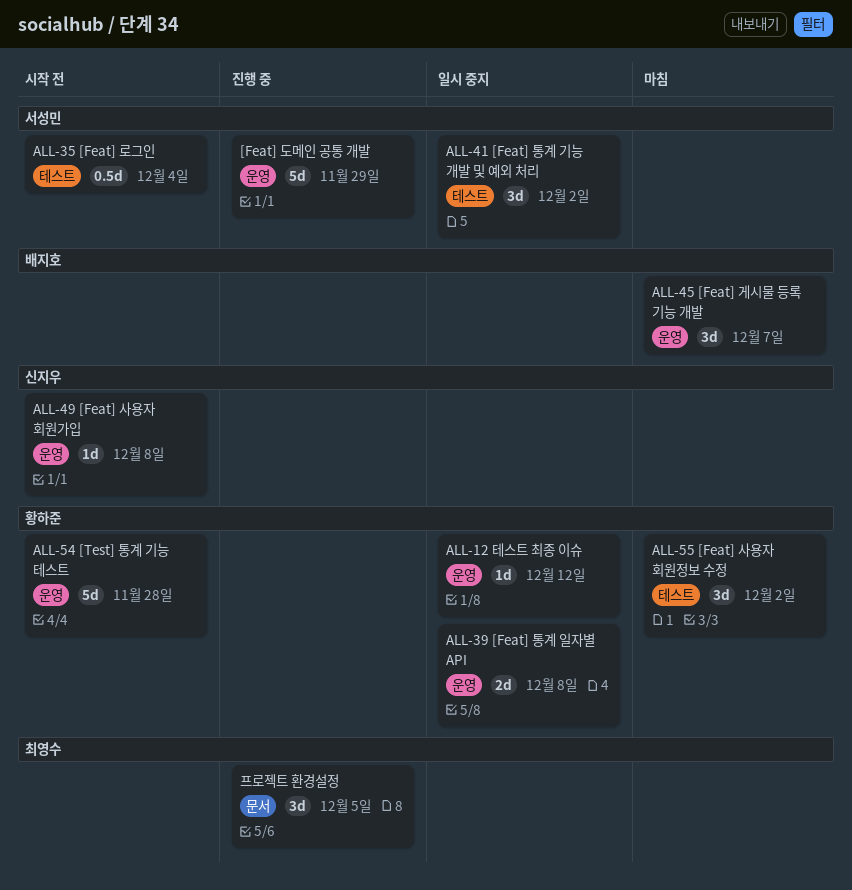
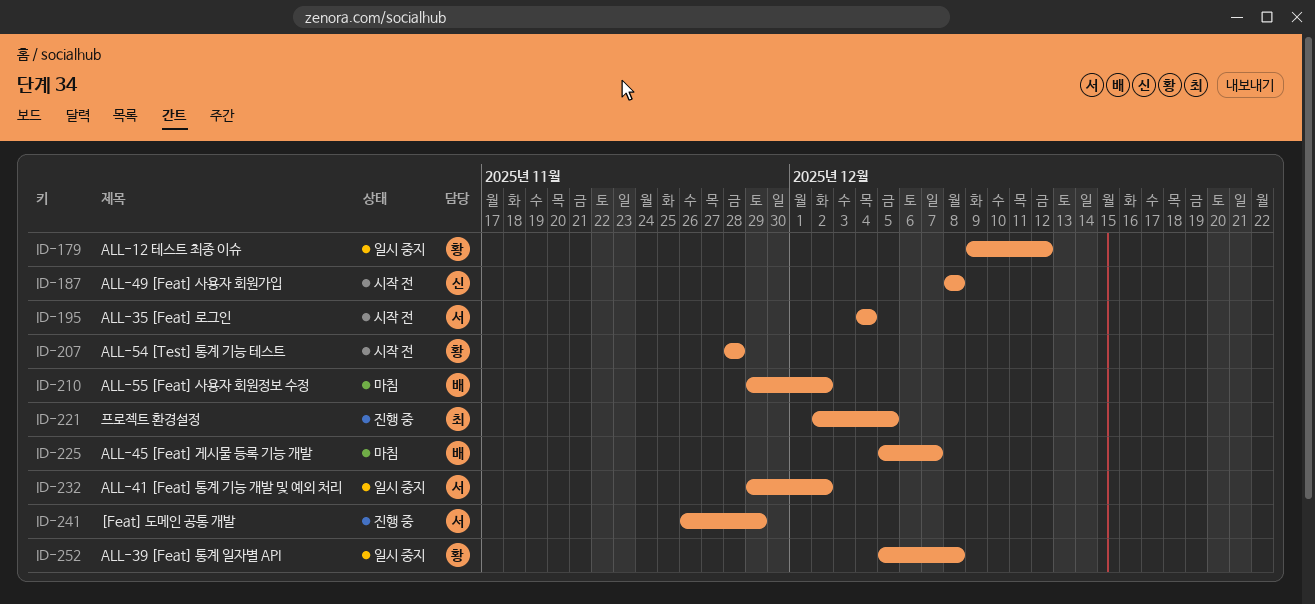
ALL-55 [Feat] 사용자 회원정보 수정, owner: 황하준 -> 배지호

